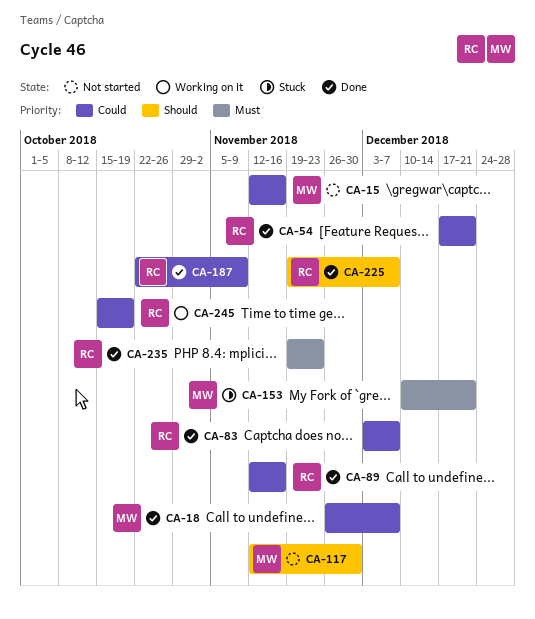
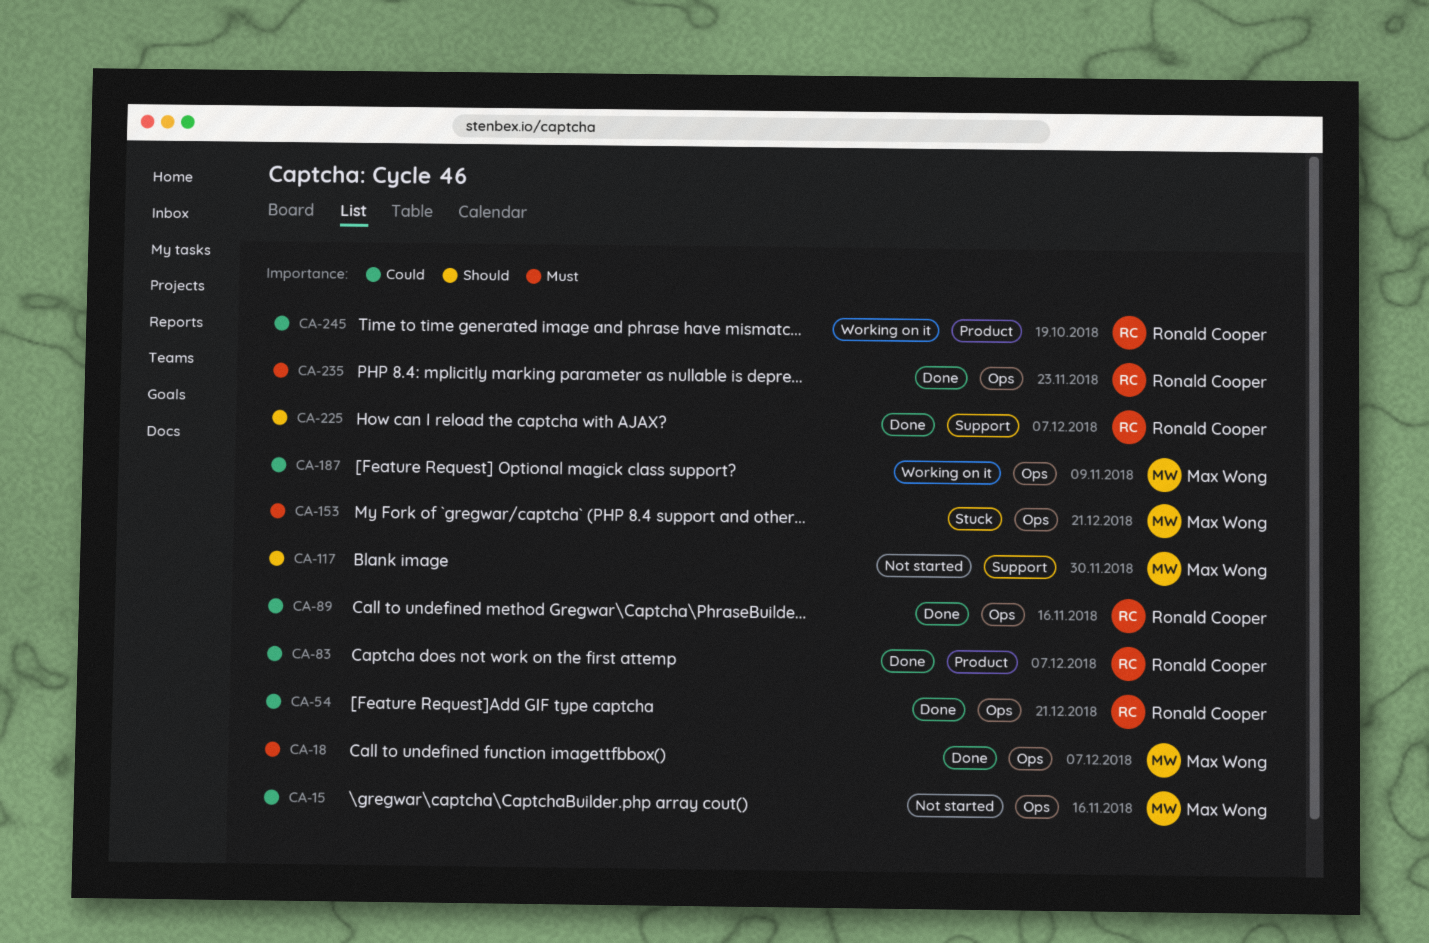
CA-18, priority: Could -> Must
CA-187, status: Done -> Working on it
CA-187, owner: Ronald Cooper -> Max Wong

